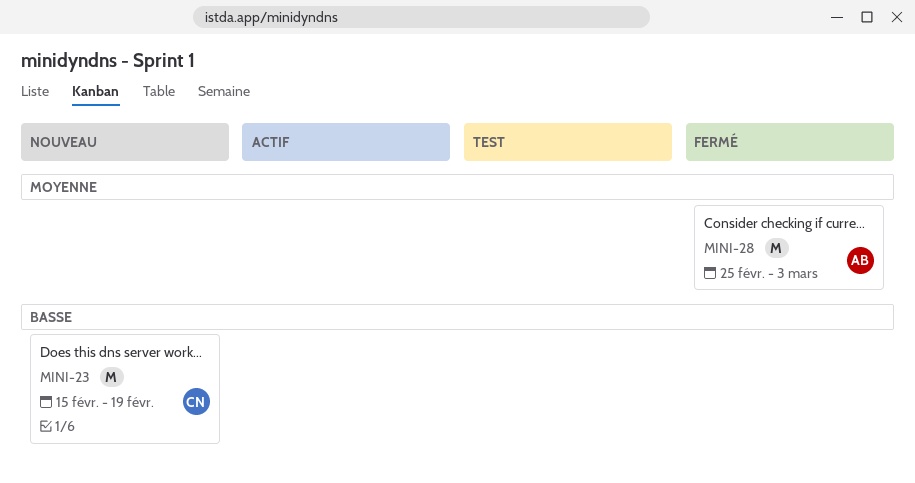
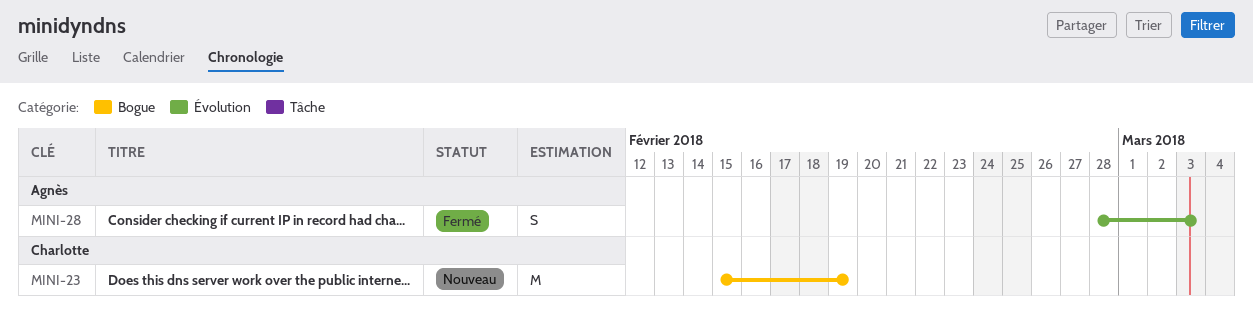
MINI-28, estimate: M -> S
MINI-28, start: Feb 25 -> Feb 28

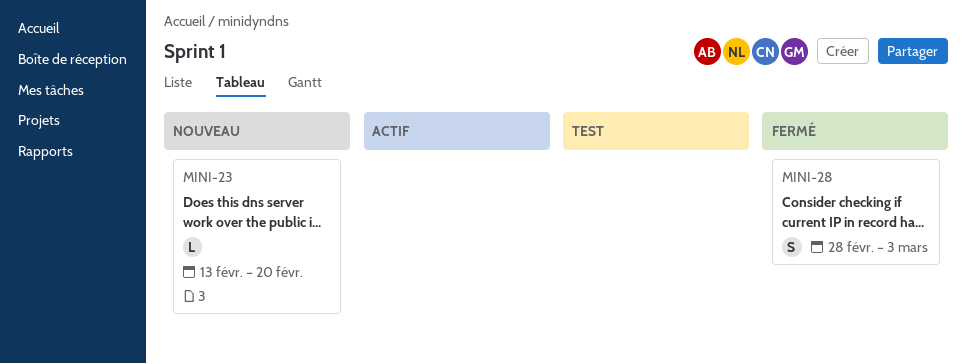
MINI-23, estimate: M -> L
MINI-23, start: Feb 15 -> Feb 13
MINI-23, due: Feb 19 -> Feb 20

